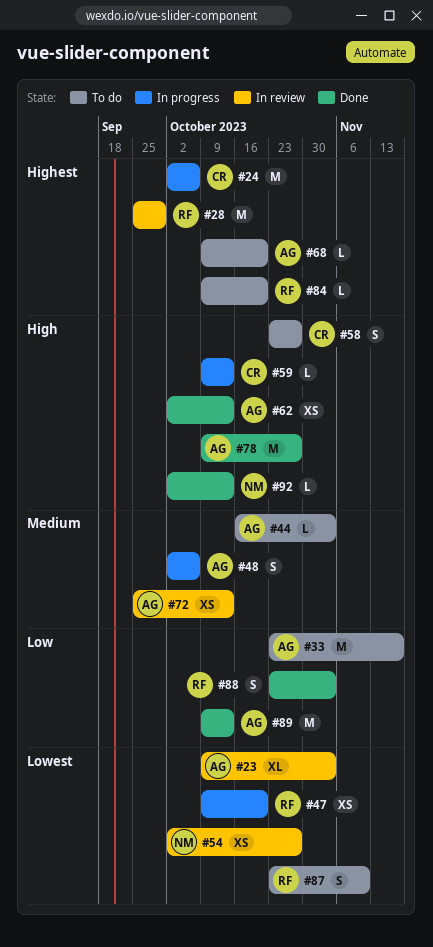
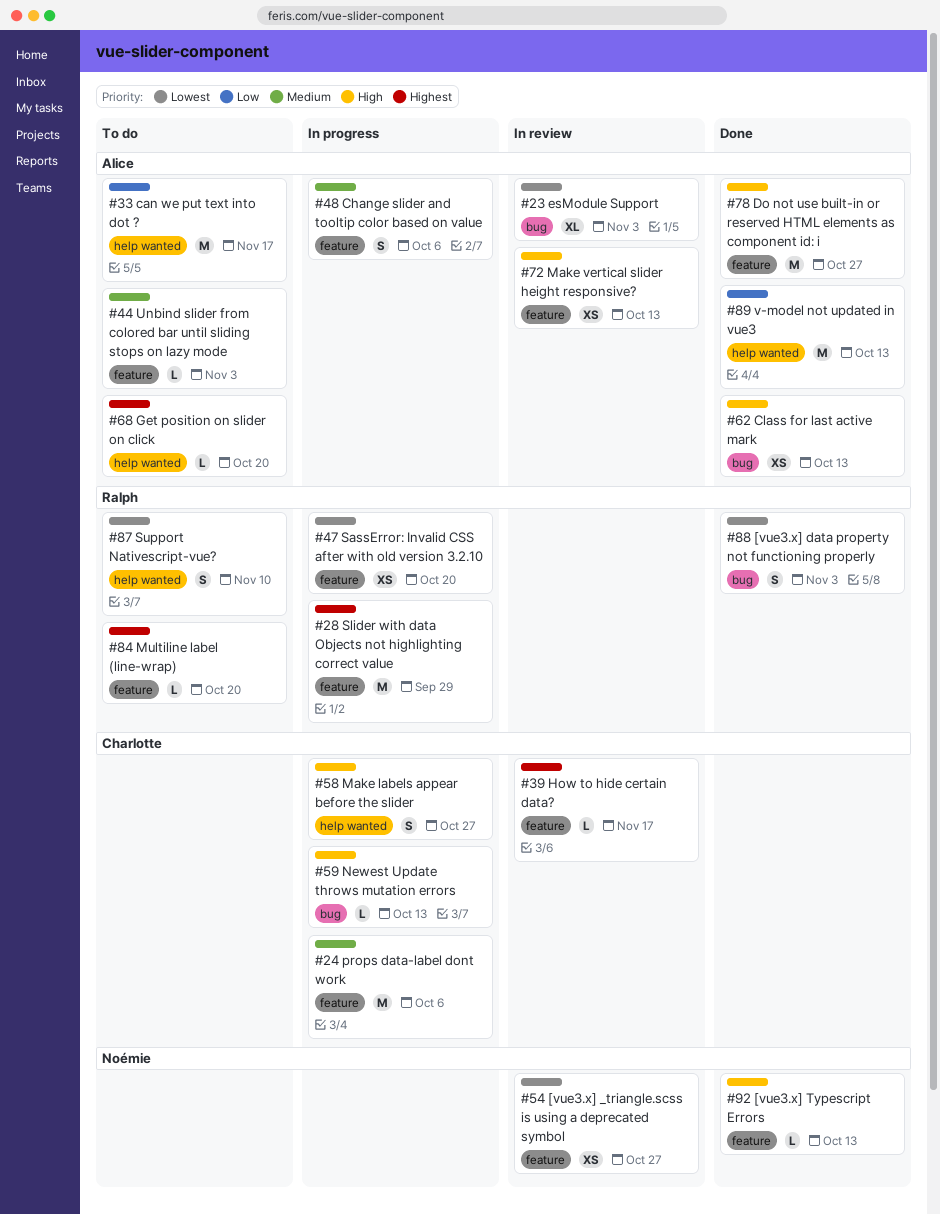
#24, priority: Highest -> Medium
#28, status: In review -> In progress
#39: none -> present
#58, status: To do -> In progress
#72, priority: Medium -> High
#88, priority: Low -> Lowest

